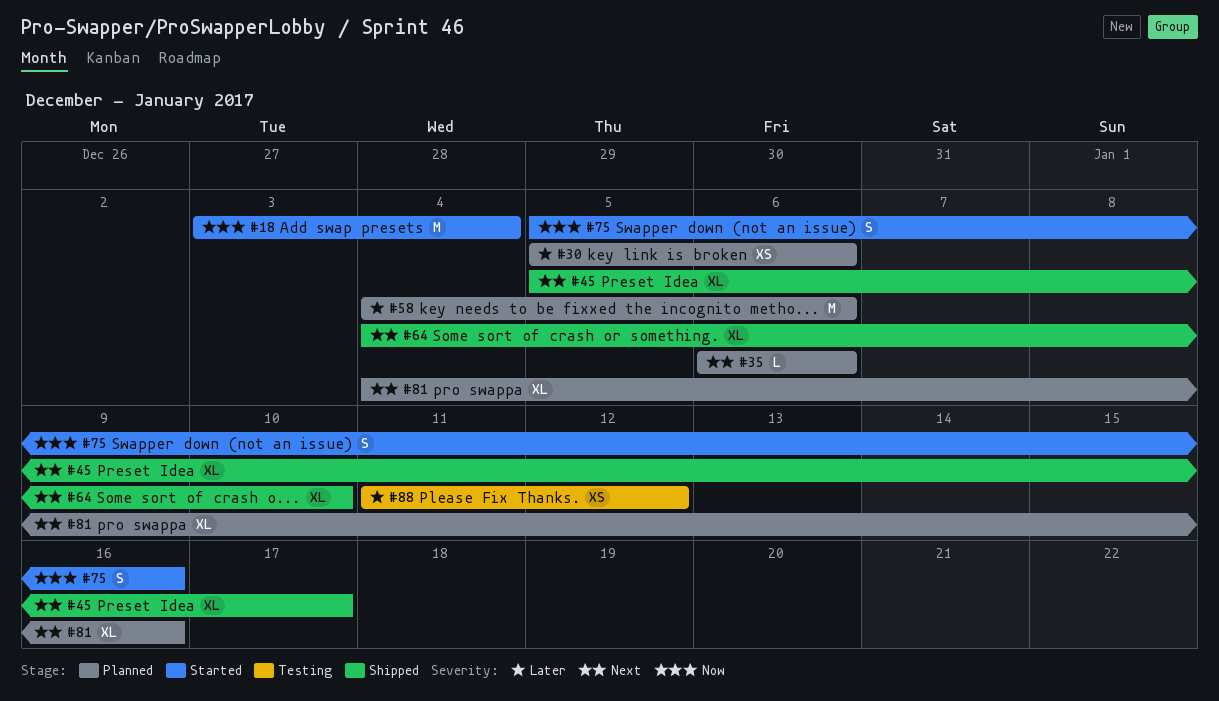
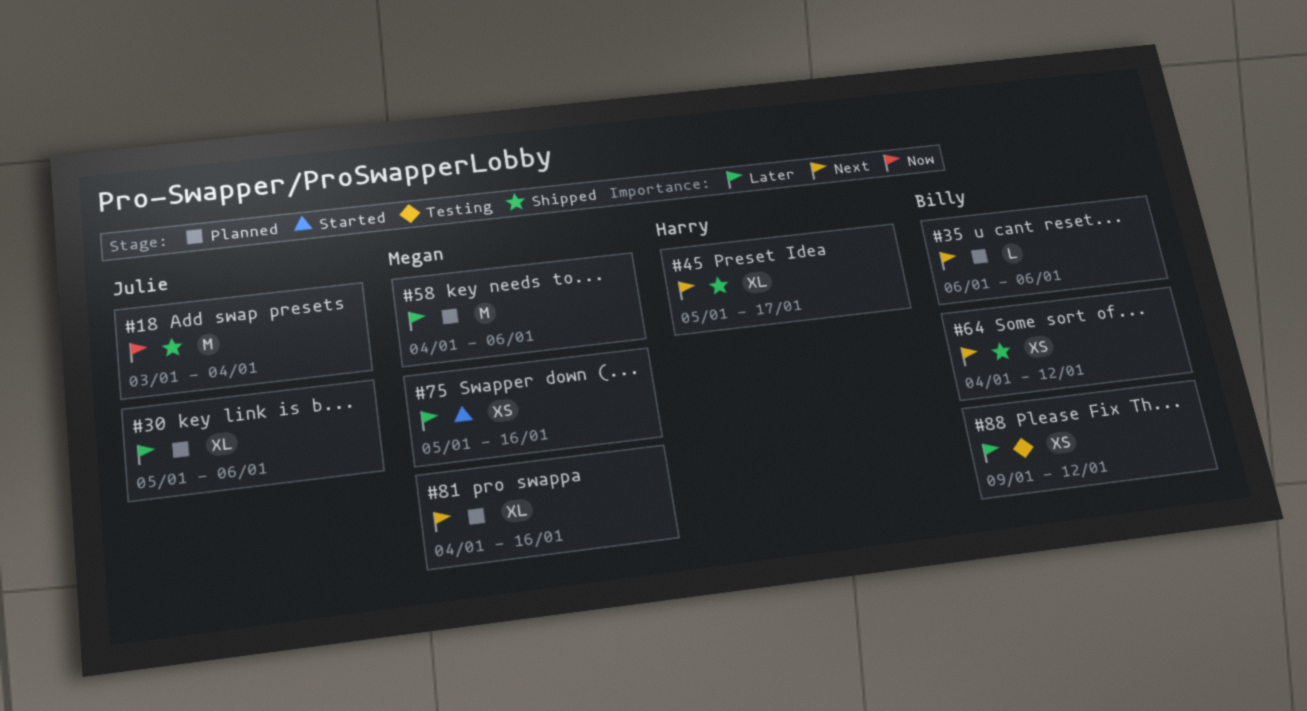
#18, status: Started -> Shipped
#30, estimate: XS -> XL
#64, estimate: XL -> XS
#64, due: Jan 10 -> Jan 12
#75, priority: Now -> Later
#75, estimate: S -> XS
#88, start: Jan 11 -> Jan 9

